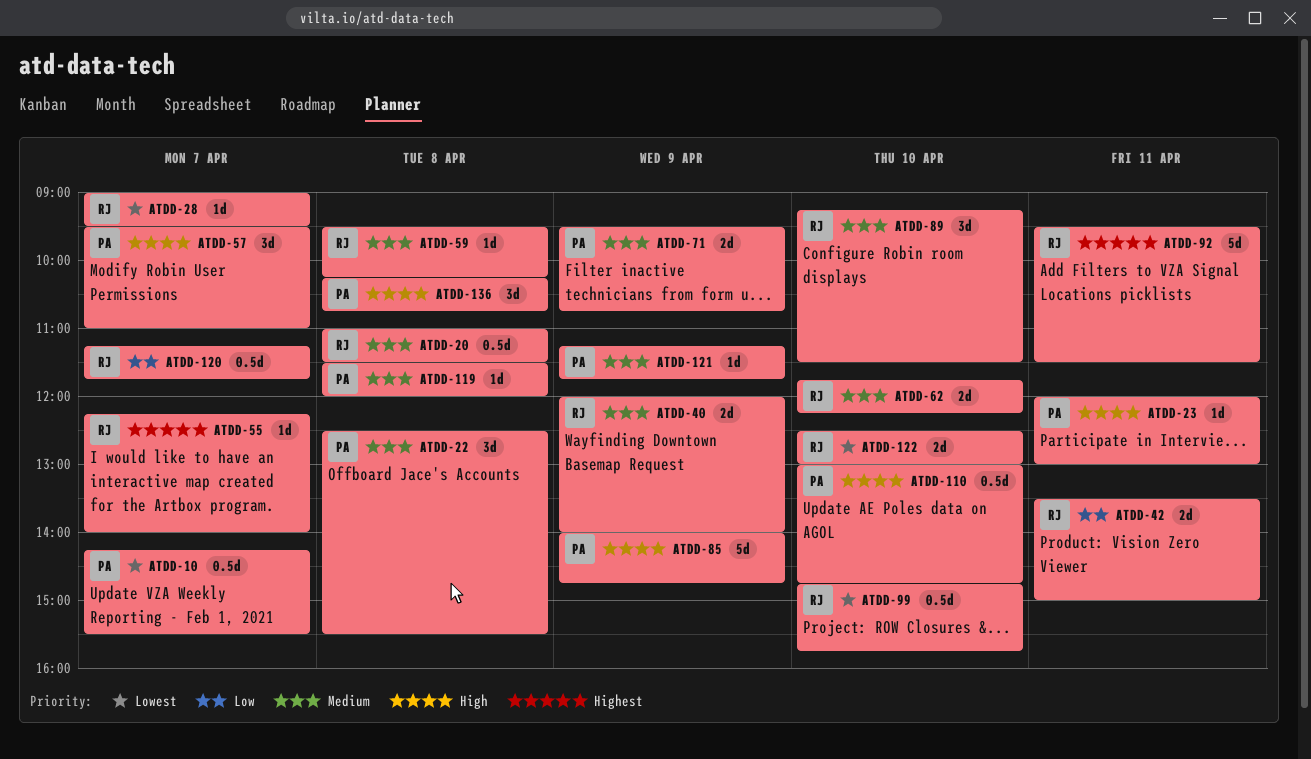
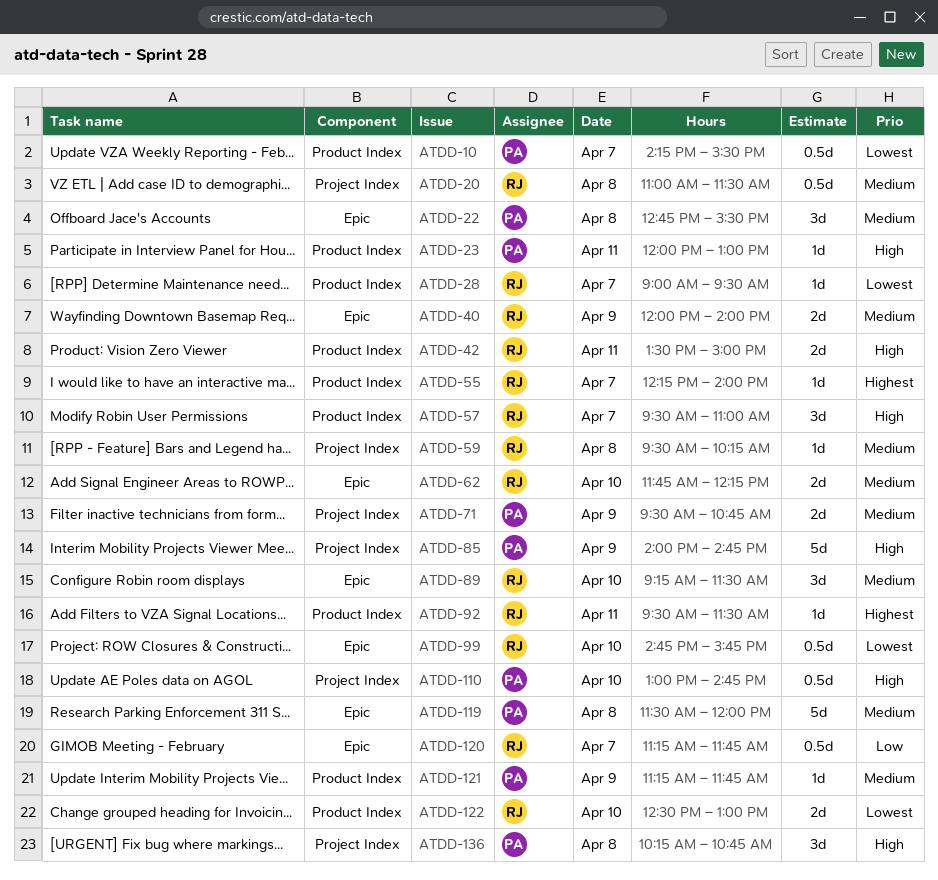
ATDD-22, begins: 12:30 -> 12:45
ATDD-42, priority: Low -> High
ATDD-57, owner: PA -> RJ
ATDD-92, estimate: 5d -> 1d
ATDD-119, estimate: 1d -> 5d

